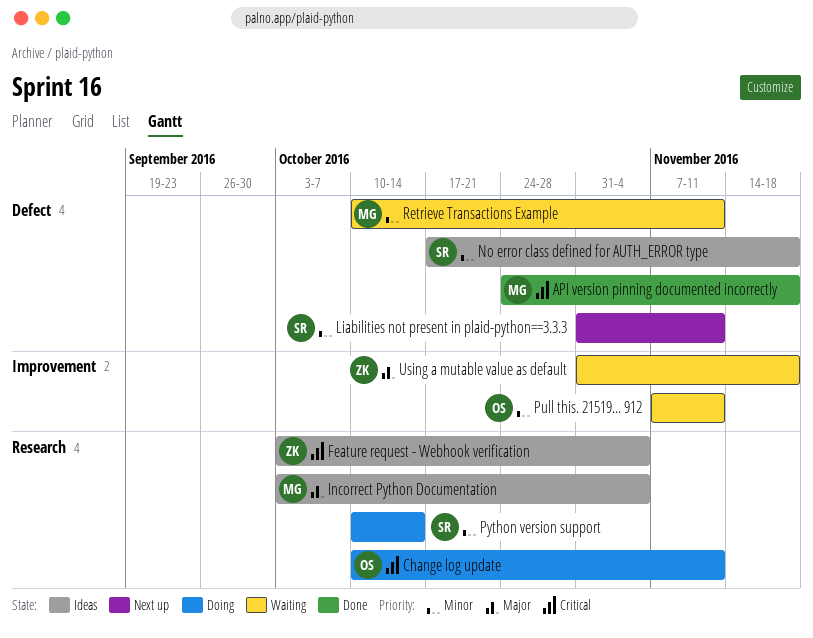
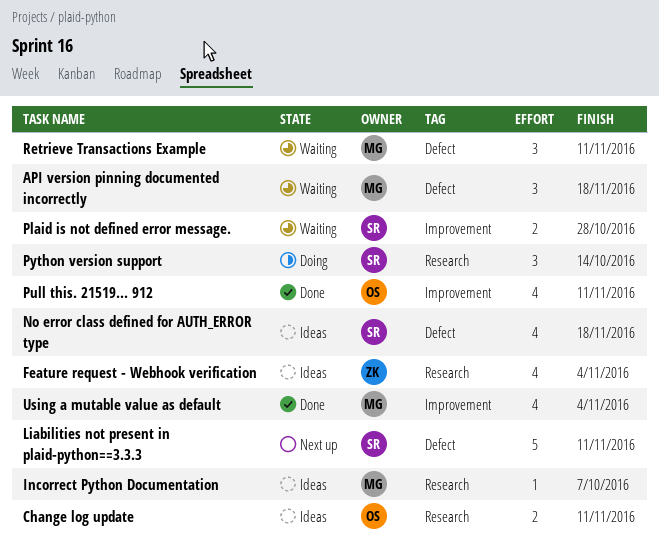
API version pinning documented incorrectly, status: Done -> Waiting
Change log update, status: Doing -> Ideas
Incorrect Python Documentation, due: Nov 4 -> Oct 7
Plaid is not defined error message.: none -> present
Pull this. 21519... 912, status: Waiting -> Done
Using a mutable value as default, status: Waiting -> Done
Using a mutable value as default, owner: ZK -> MG
Using a mutable value as default, due: Nov 18 -> Nov 4

